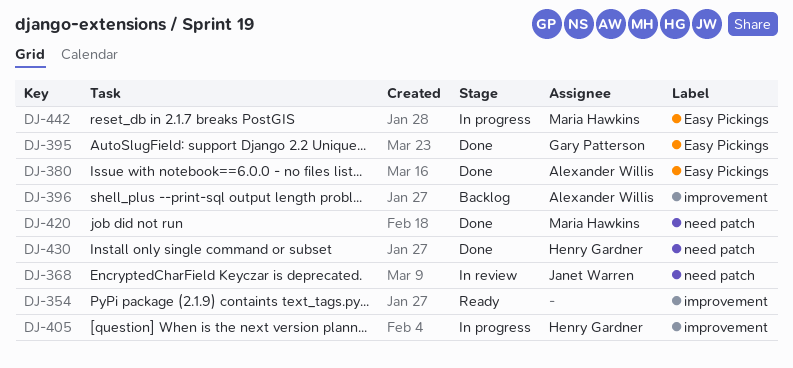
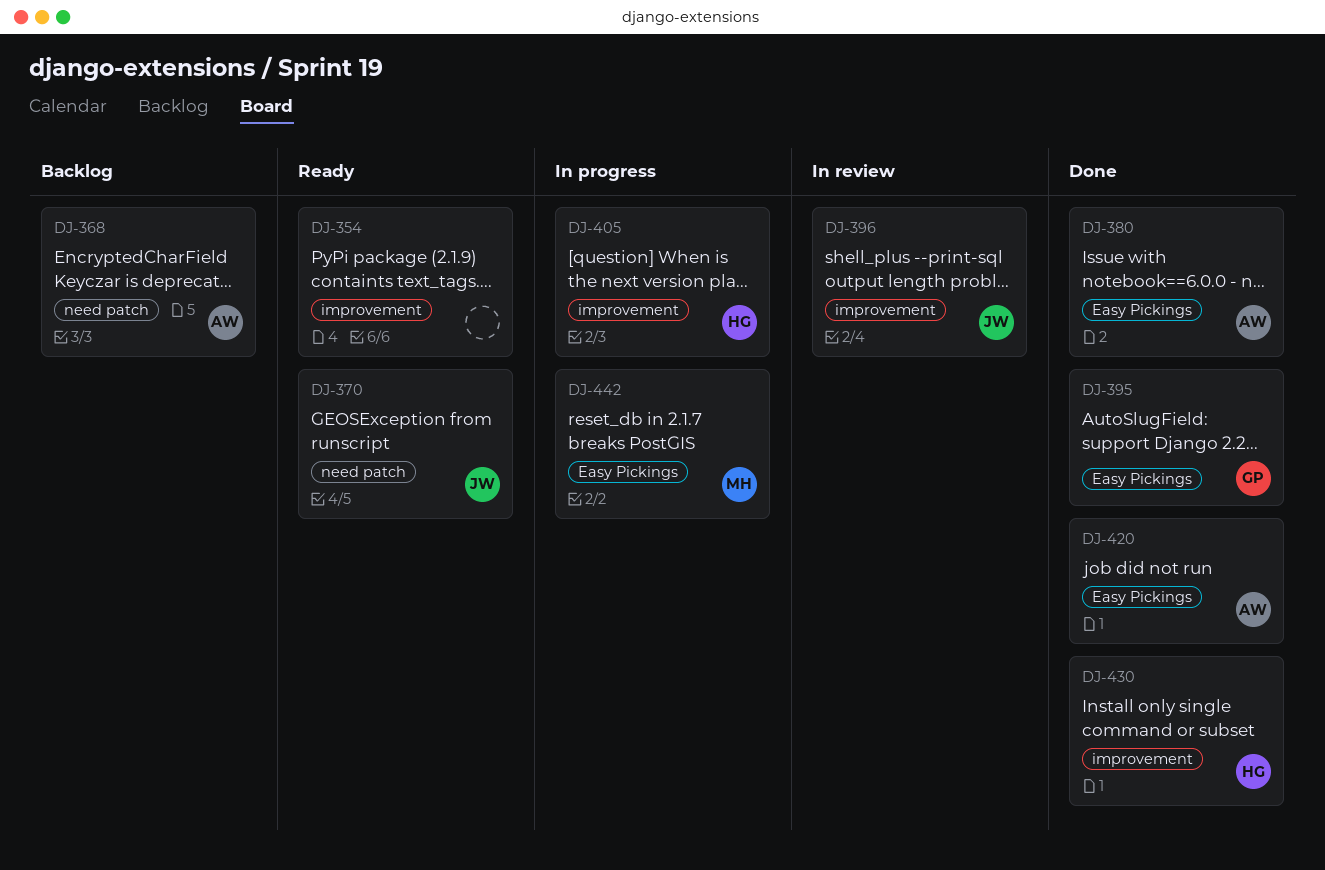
DJ-368, status: In review -> Backlog
DJ-368, owner: Janet Warren -> Alexander Willis
DJ-370: none -> present
DJ-396, status: Backlog -> In review
DJ-396, owner: Alexander Willis -> Janet Warren
DJ-420, owner: Maria Hawkins -> Alexander Willis
DJ-420, label: need patch -> Easy Pickings
DJ-430, label: need patch -> improvement

